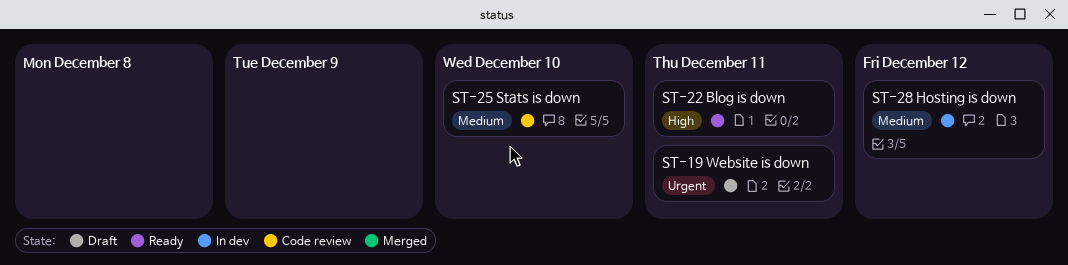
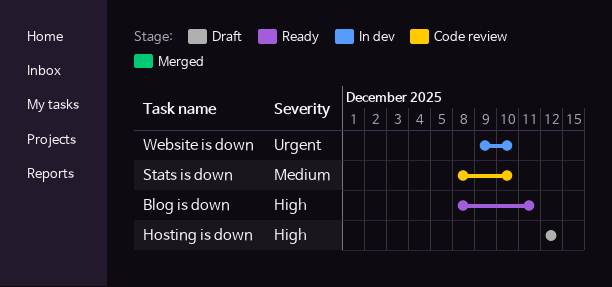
Hosting is down, status: In dev -> Draft
Hosting is down, priority: Medium -> High
Website is down, status: Draft -> In dev
Website is down, due: Dec 11 -> Dec 10

